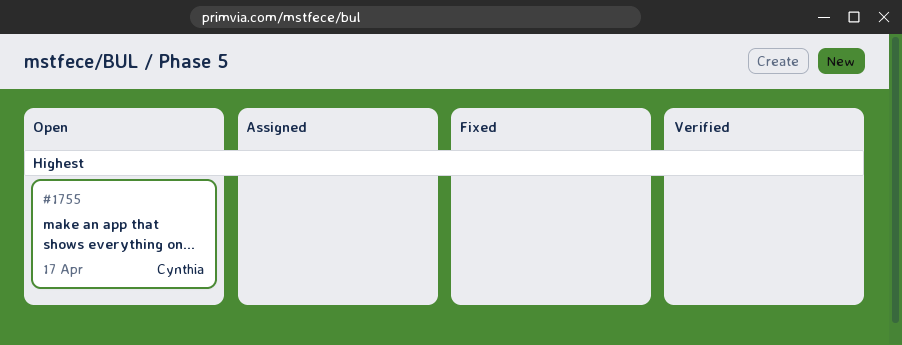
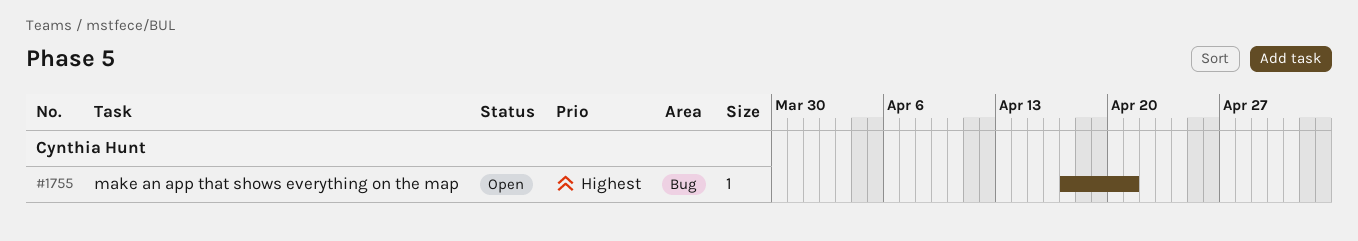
#1755, due: Apr 17 -> Apr 21

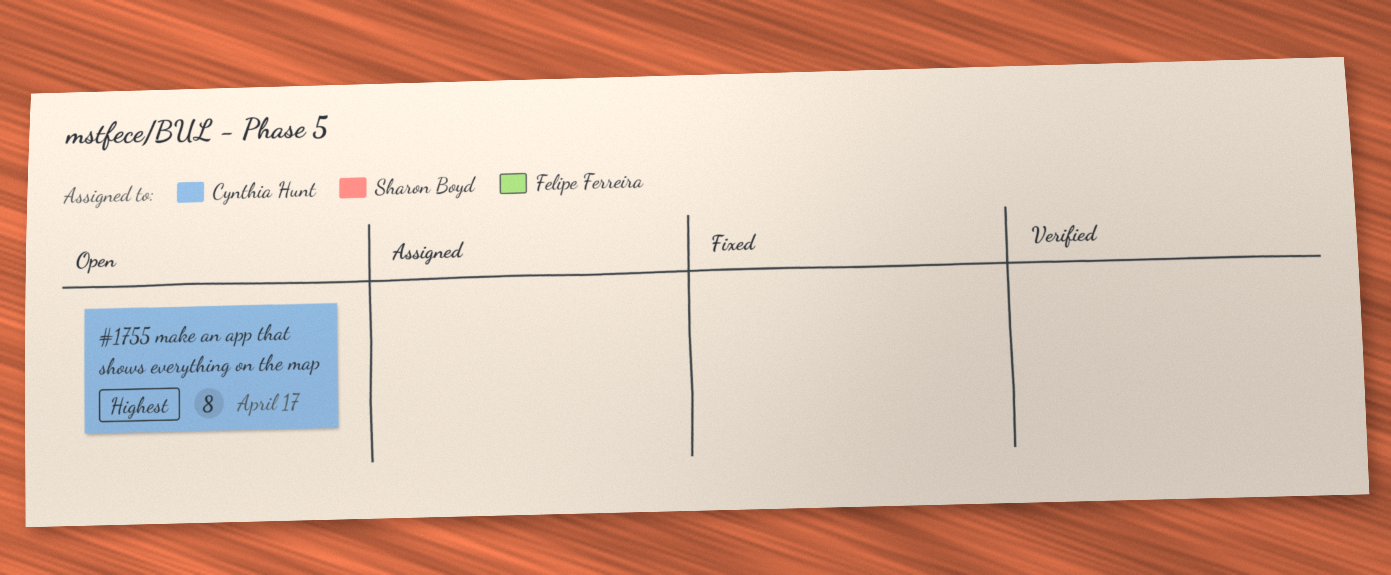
#1755, estimate: 1 -> 8
#1755, due: Apr 21 -> Apr 17

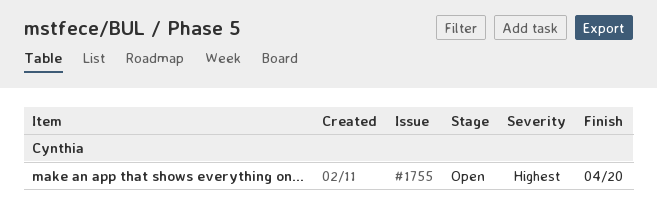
#1755, due: Apr 17 -> Apr 20

